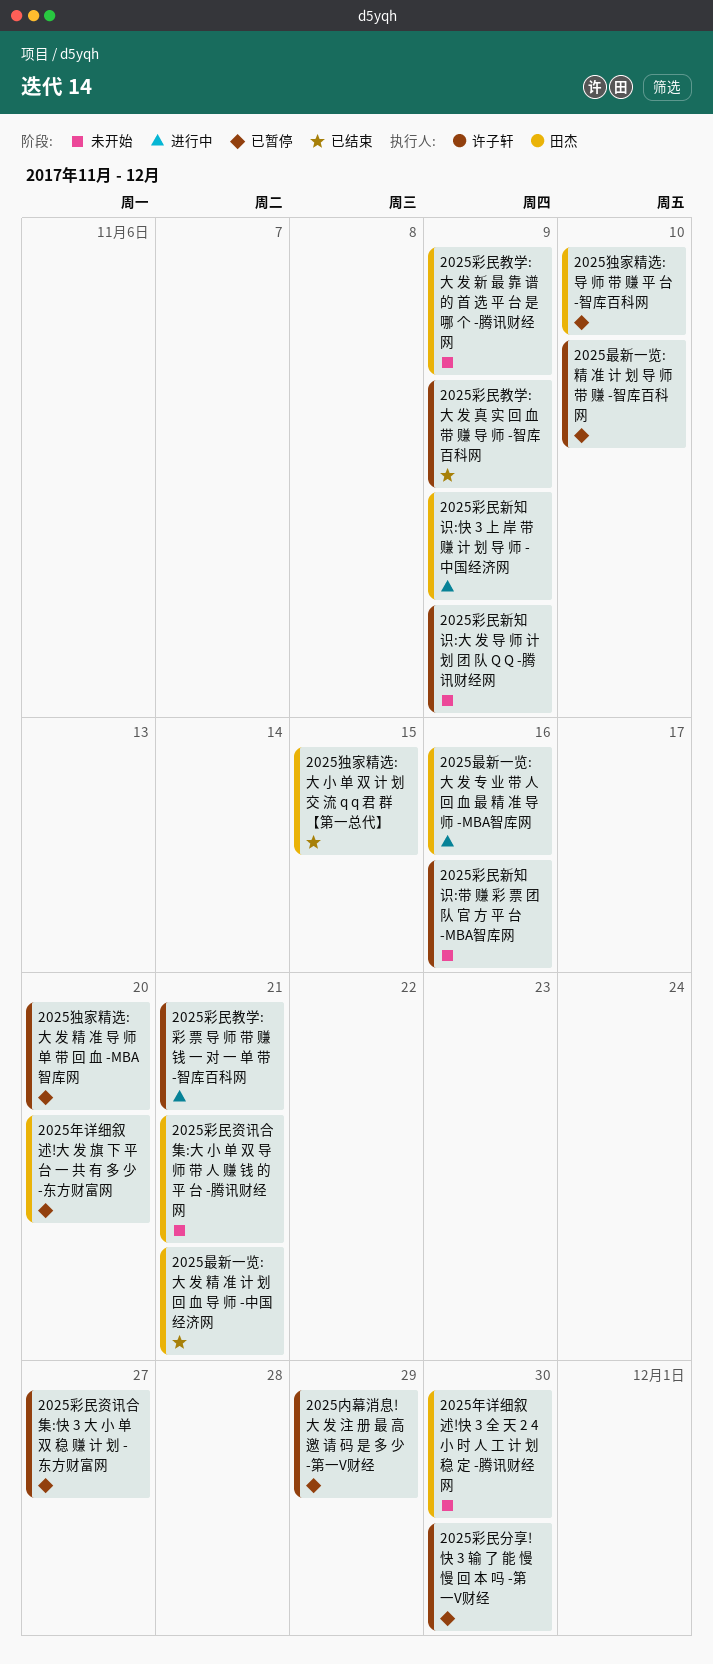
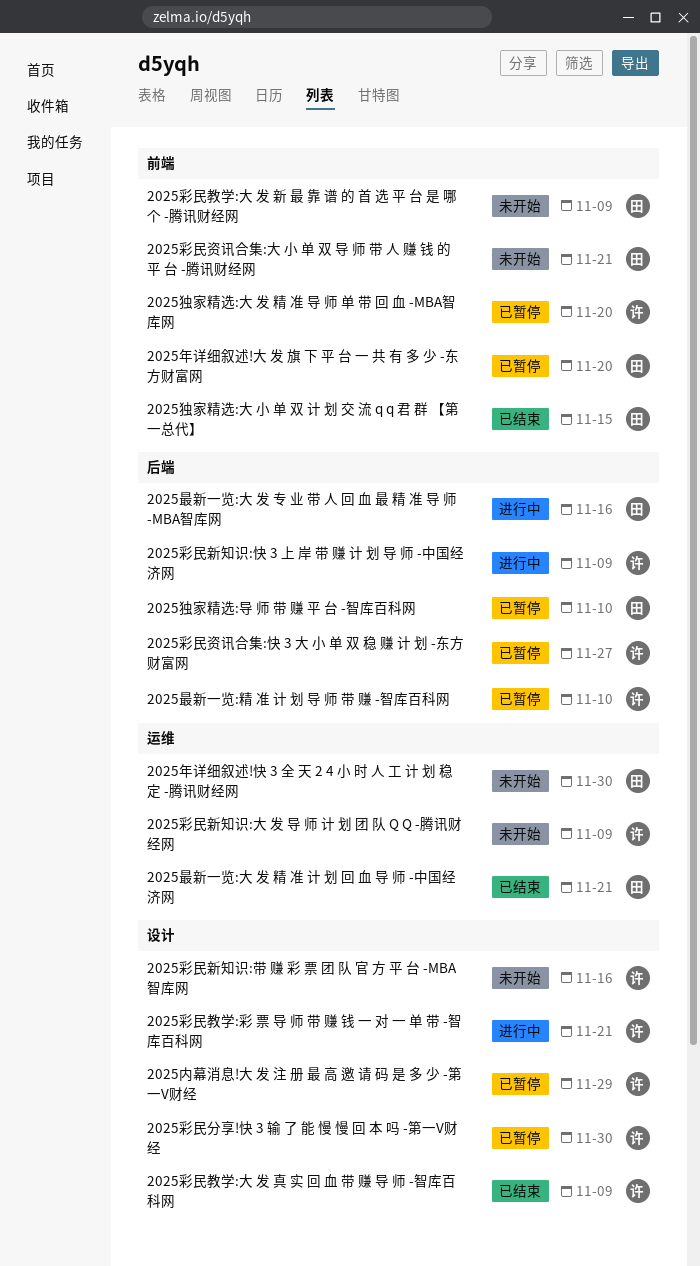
2025彩民新知识:快 3 上 岸 带 赚 计 划 导 师 -中国经济网, owner: 田杰 -> 许子轩

